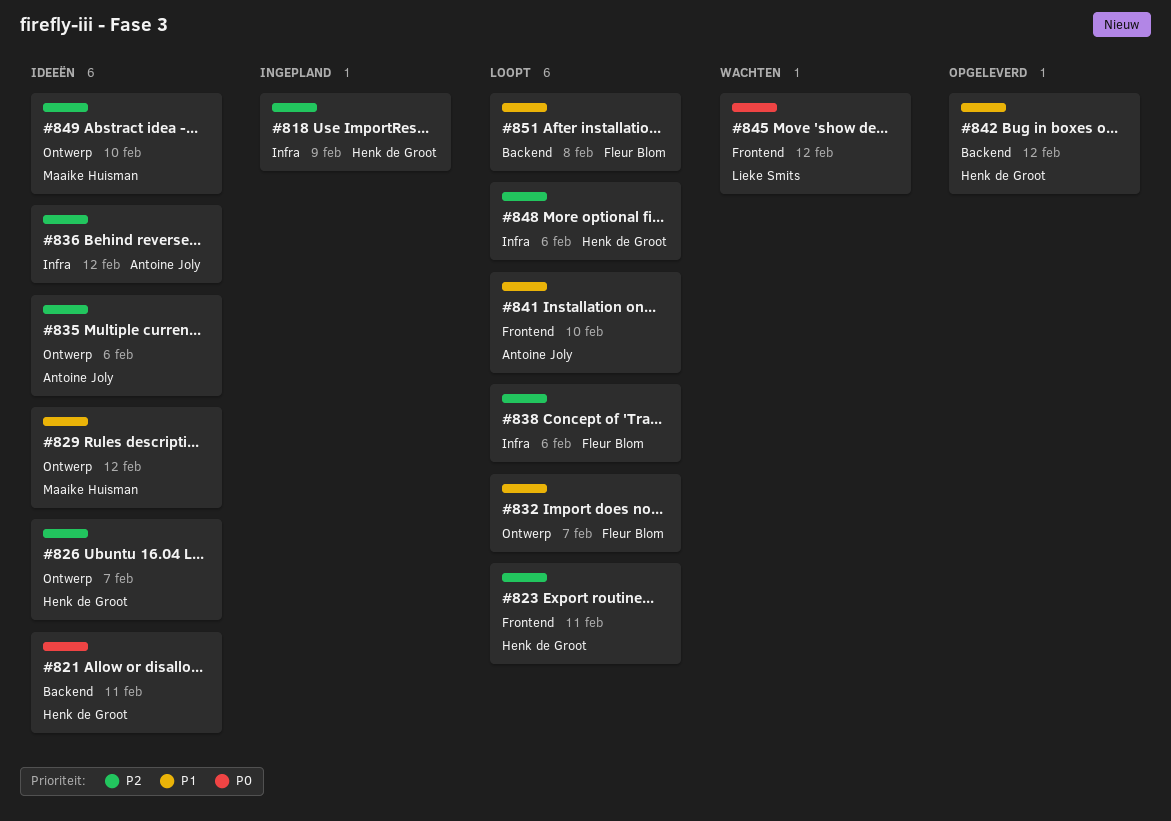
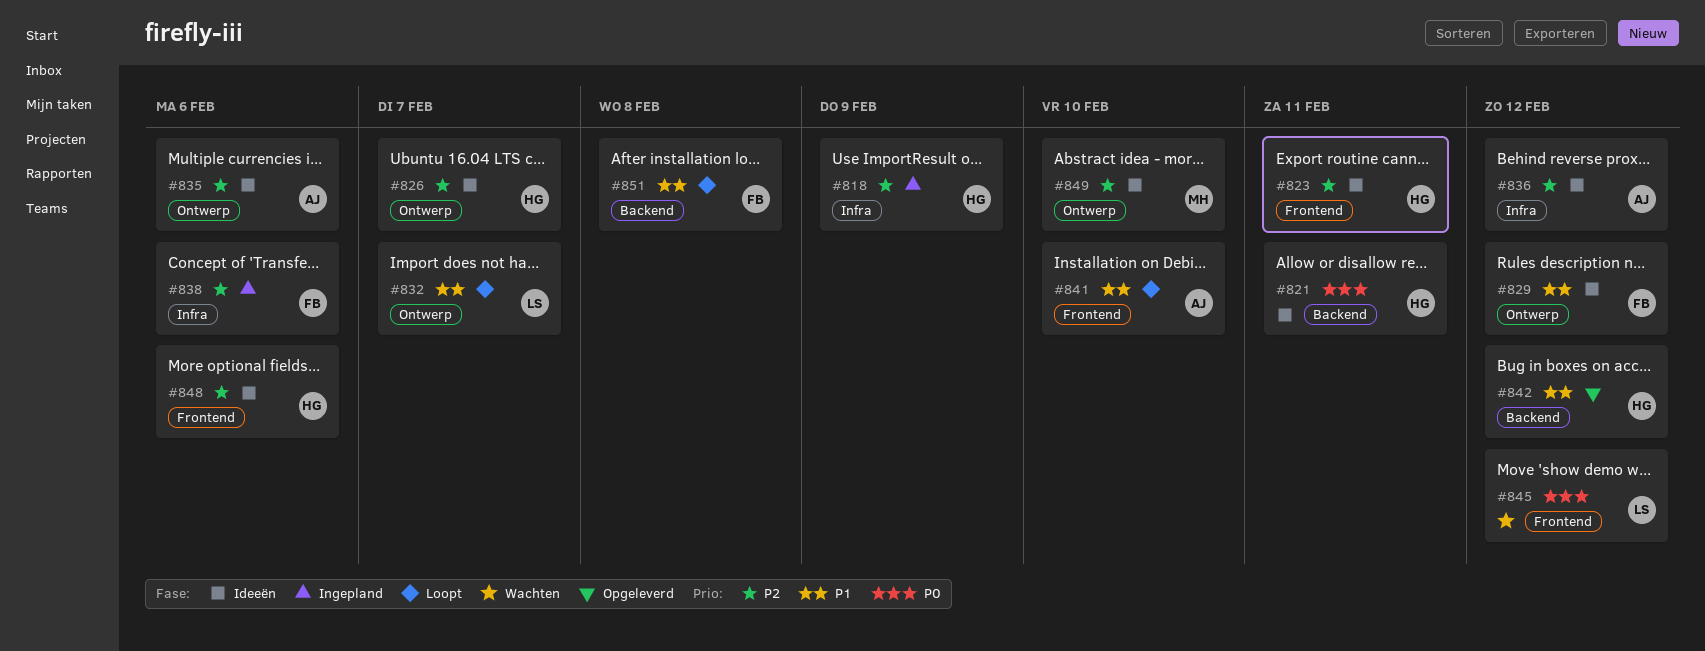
#823, status: Loopt -> Ideeën
#829, owner: Maaike Huisman -> Fleur Blom
#832, owner: Fleur Blom -> Lieke Smits
#838, status: Loopt -> Ingepland
#848, status: Loopt -> Ideeën
#848, label: Infra -> Frontend

